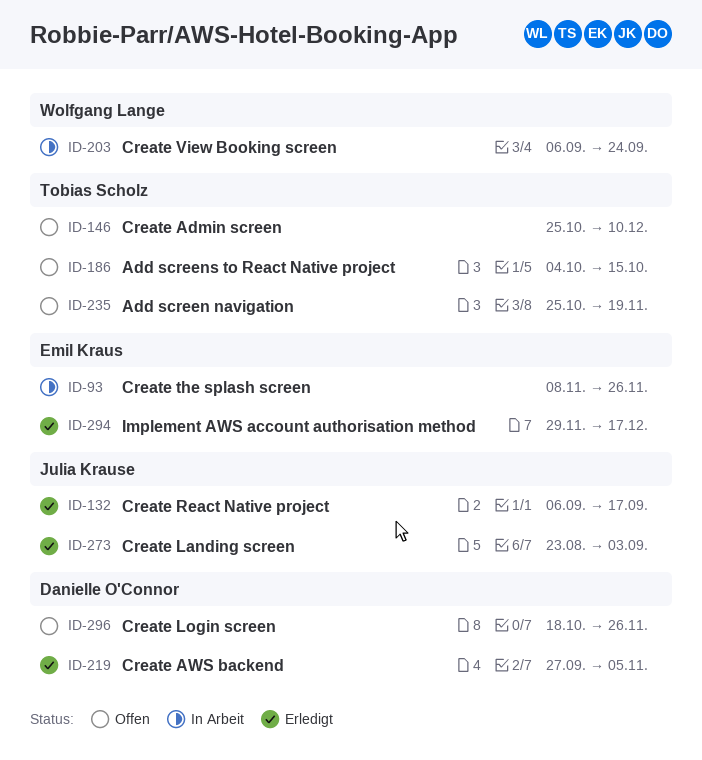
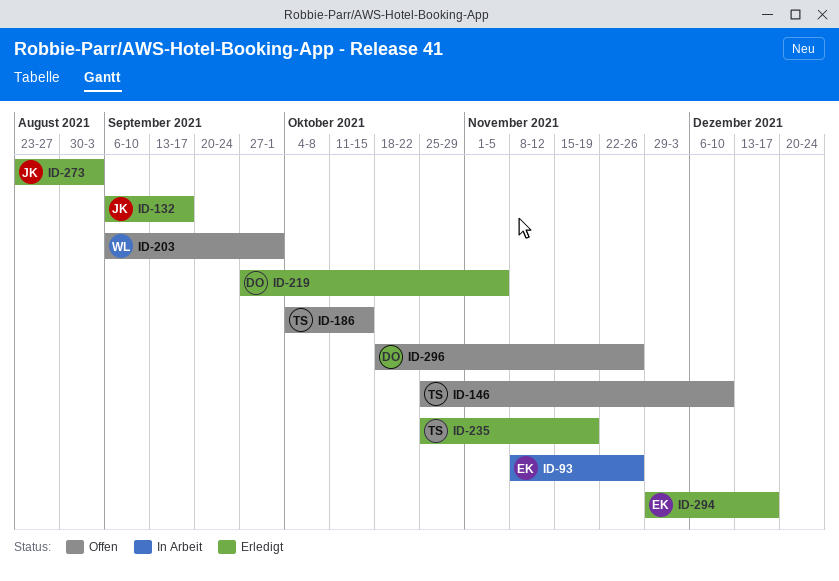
ID-203, status: In Arbeit -> Offen
ID-203, due: Sep 24 -> Oct 1
ID-235, status: Offen -> Erledigt

